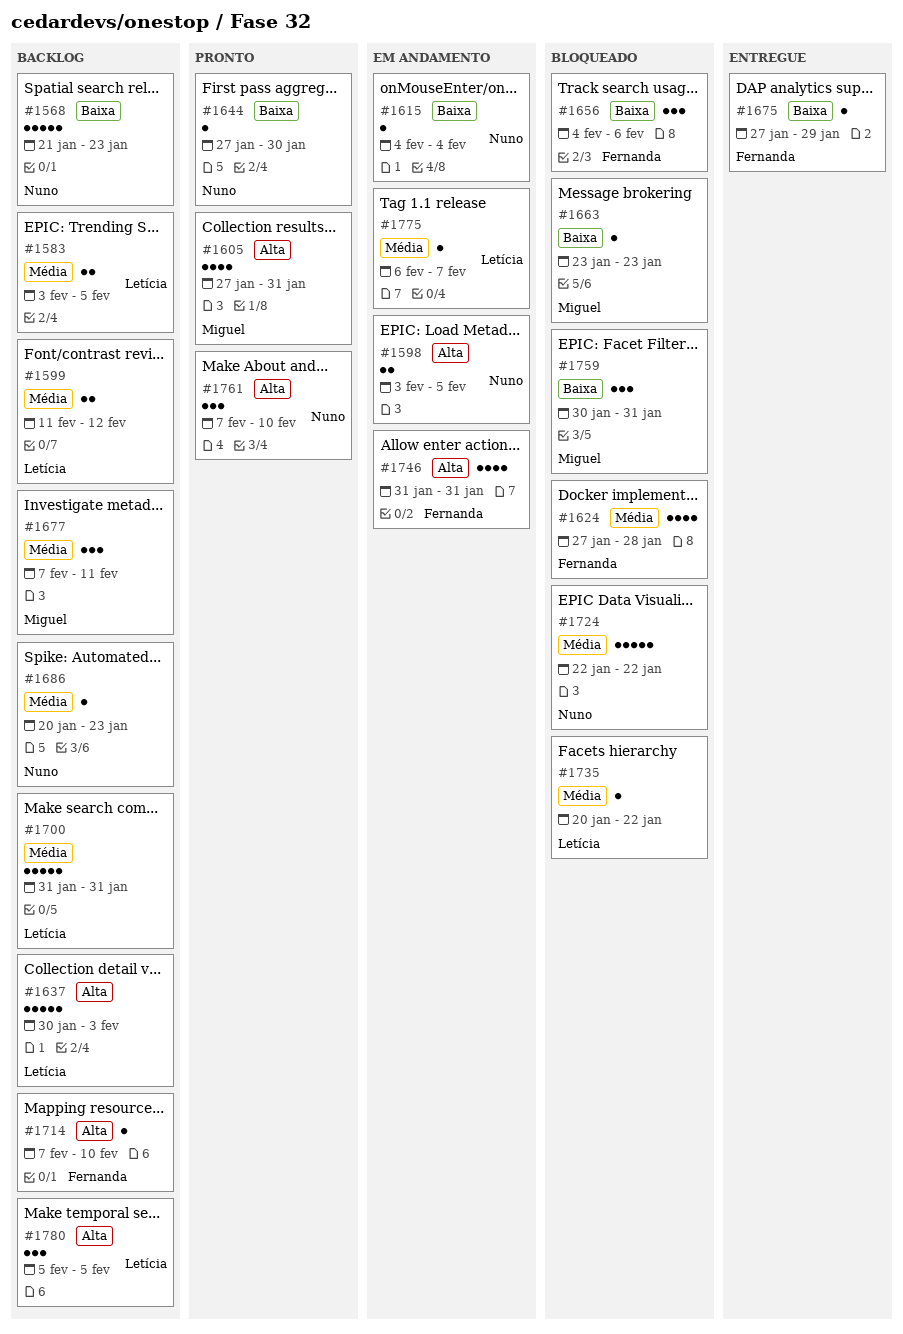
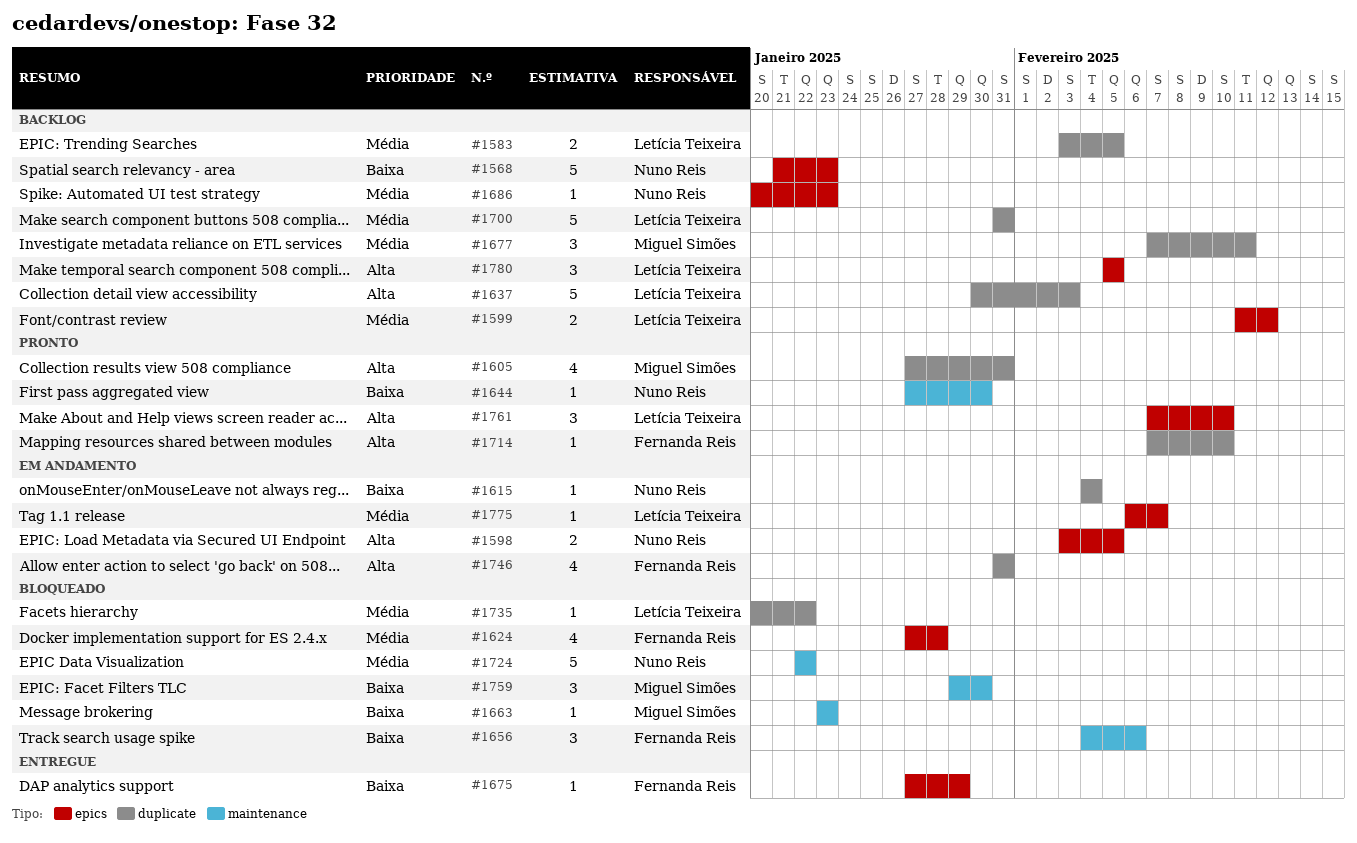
#1714, status: Backlog -> Pronto
#1759, start: Jan 30 -> Jan 29
#1759, due: Jan 31 -> Jan 30
#1761, owner: Nuno Reis -> Letícia Teixeira

